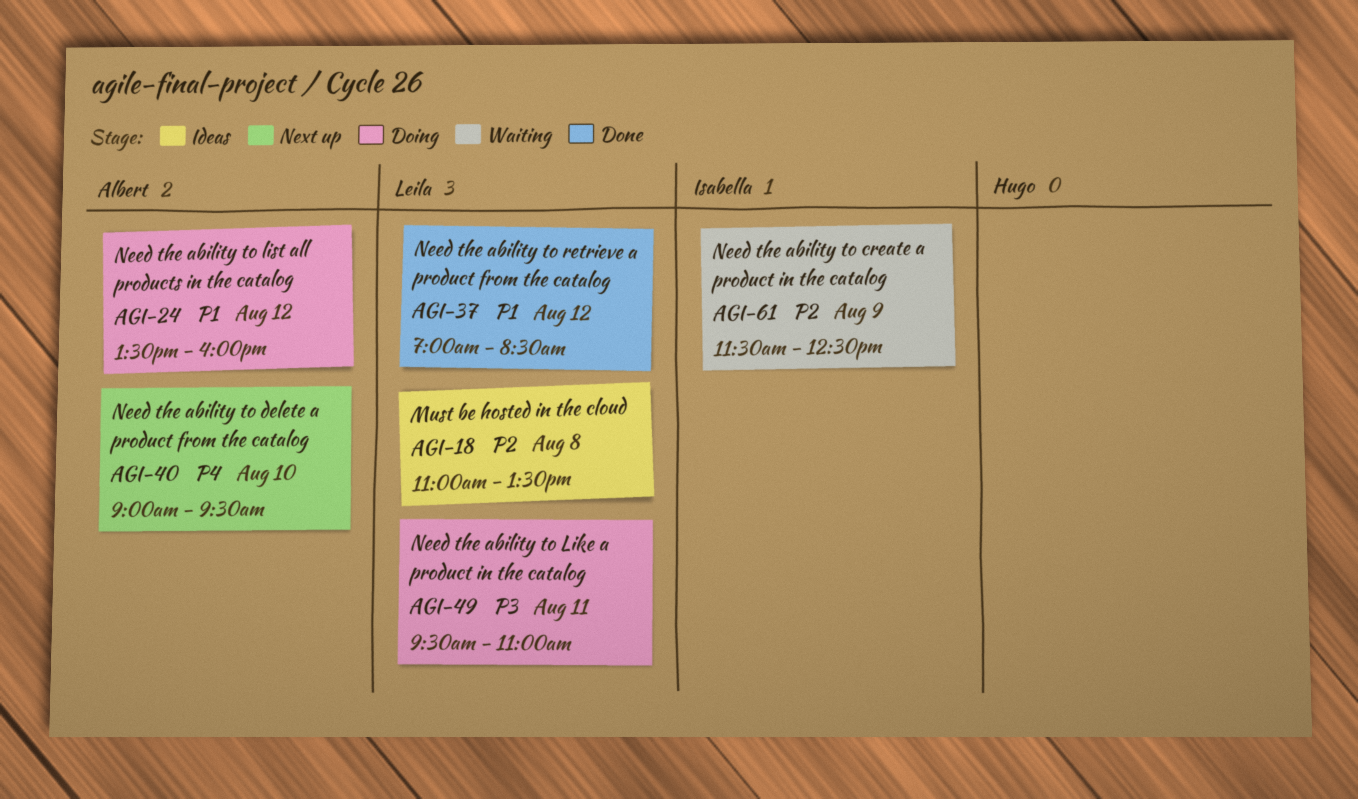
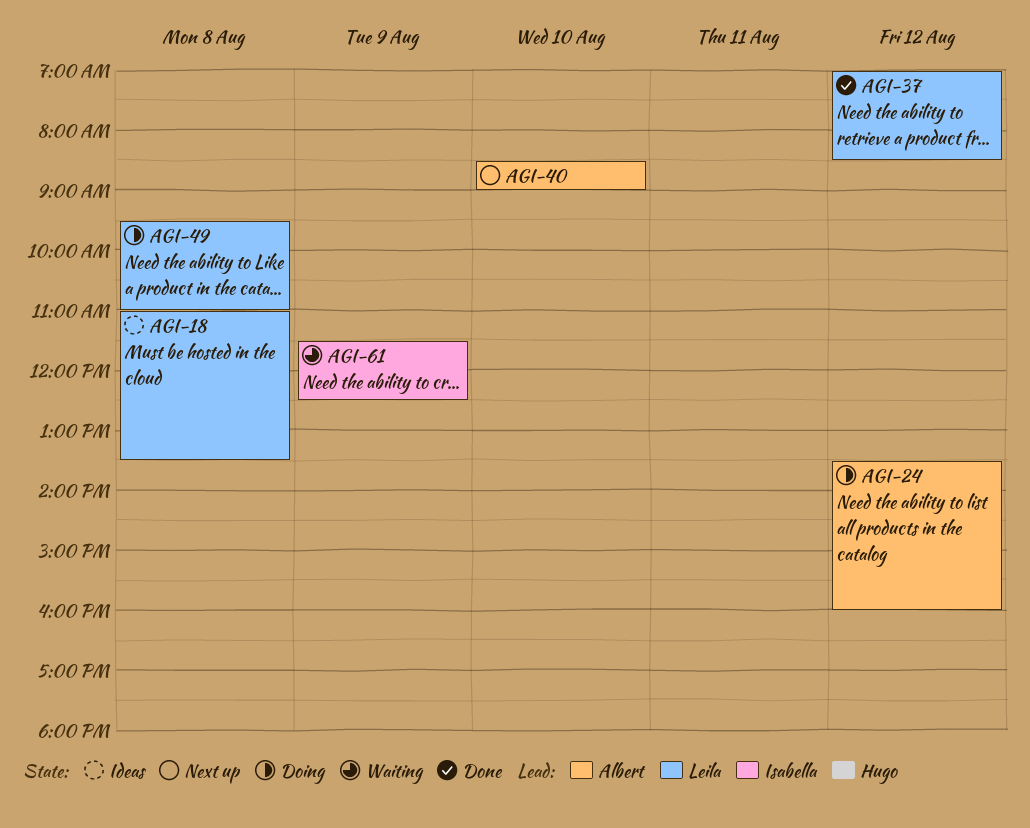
AGI-40, begins: 09:00 -> 08:30
AGI-40, ends: 09:30 -> 09:00
AGI-49, day: Aug 11 -> Aug 8

